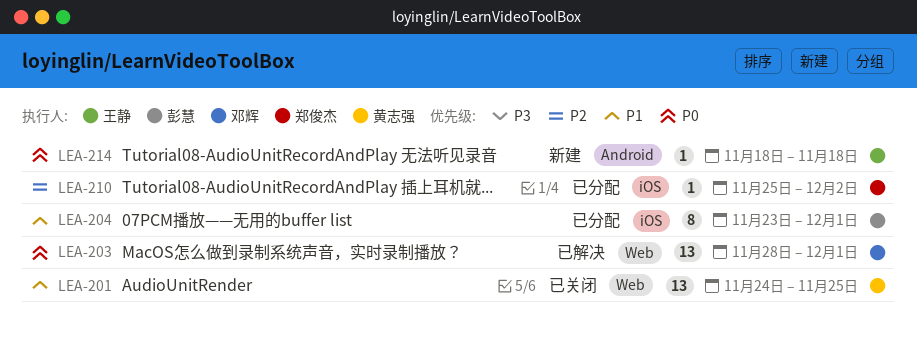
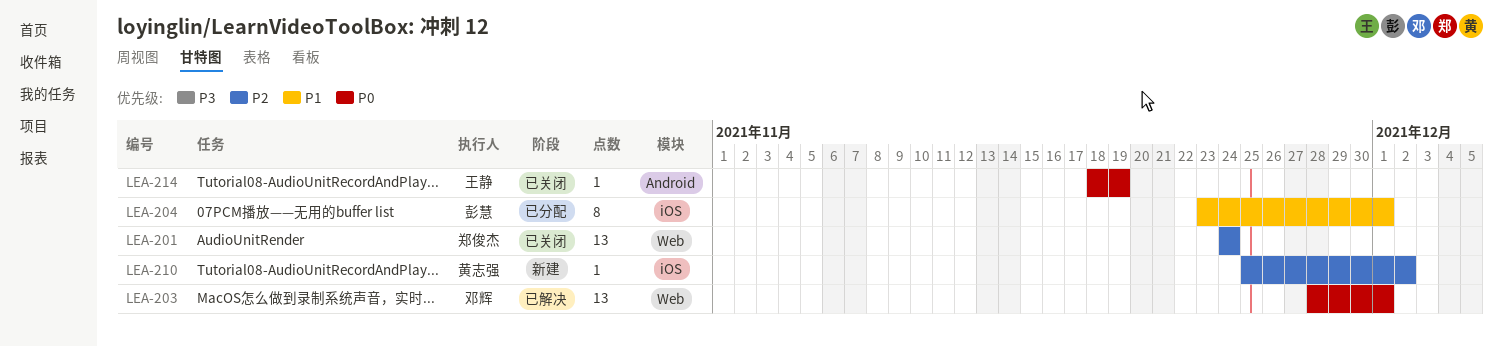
LEA-201, owner: 黄志强 -> 郑俊杰
LEA-201, priority: P1 -> P2
LEA-201, due: Nov 25 -> Nov 24
LEA-210, status: 已分配 -> 新建
LEA-210, owner: 郑俊杰 -> 黄志强
LEA-214, status: 新建 -> 已关闭
LEA-214, due: Nov 18 -> Nov 19

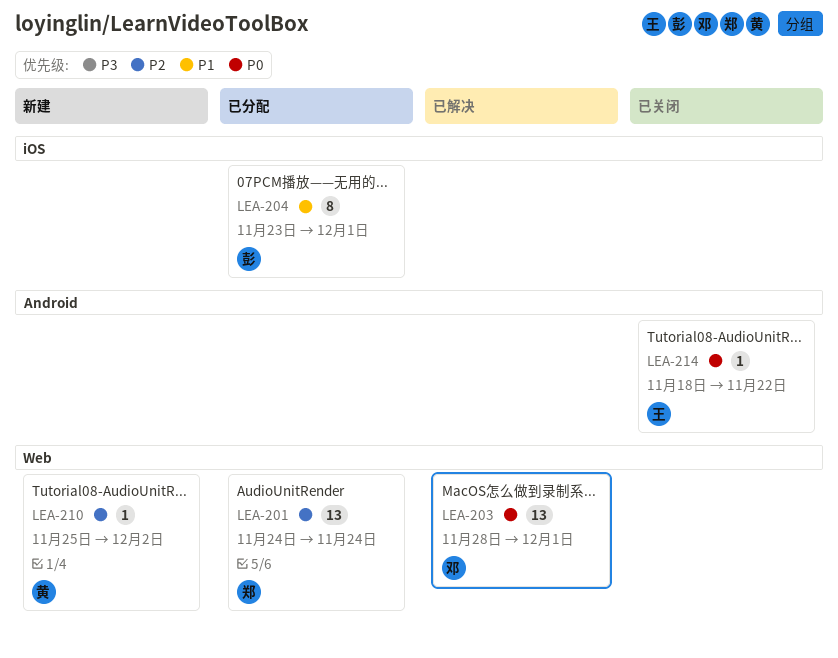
LEA-201, status: 已关闭 -> 已分配
LEA-210, label: iOS -> Web
LEA-214, due: Nov 19 -> Nov 22

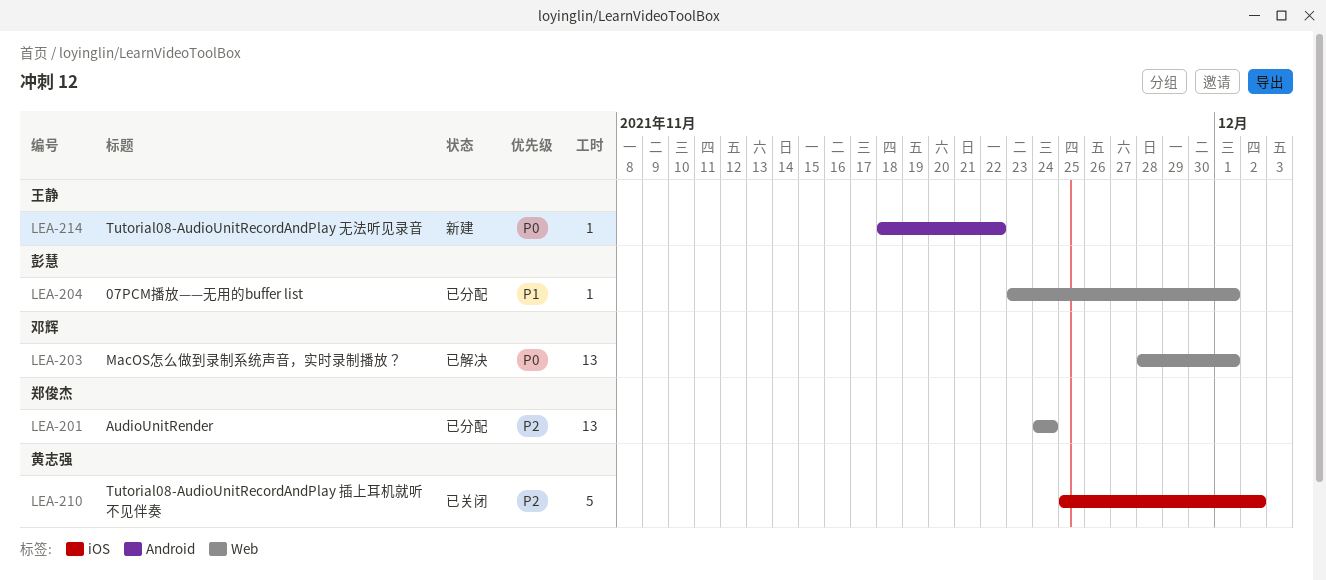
LEA-204, label: iOS -> Web
LEA-204, estimate: 8 -> 1
LEA-210, status: 新建 -> 已关闭
LEA-210, label: Web -> iOS
LEA-210, estimate: 1 -> 5
LEA-214, status: 已关闭 -> 新建

